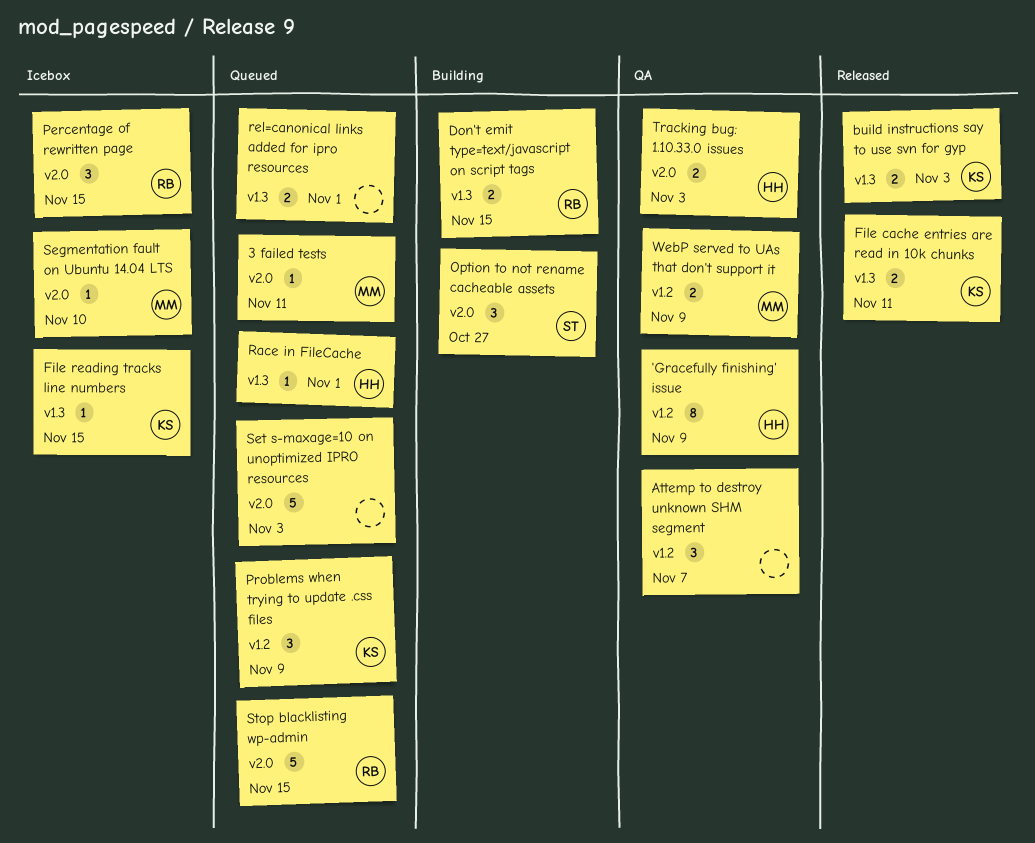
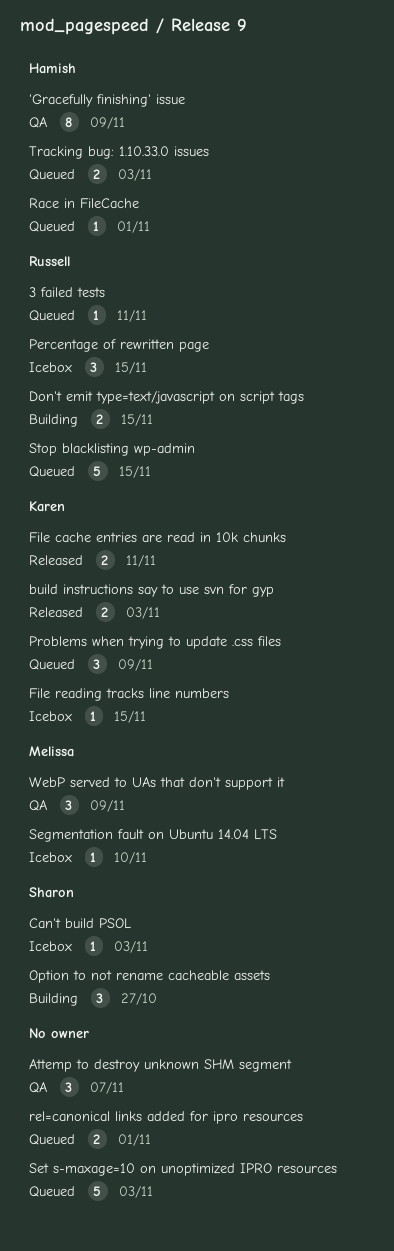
3 failed tests, owner: Melissa -> Russell
Can't build PSOL: none -> present
Tracking bug: 1.10.33.0 issues, status: QA -> Queued
WebP served to UAs that don't support it, estimate: 2 -> 3

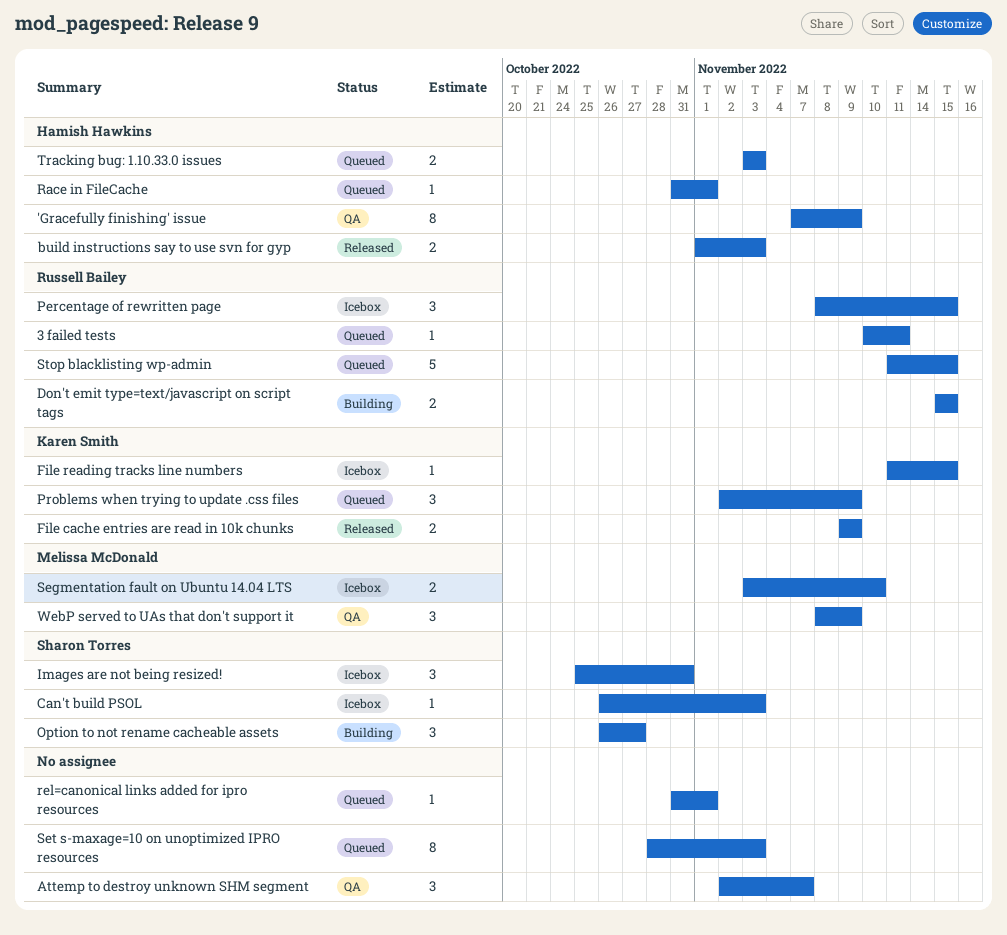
build instructions say to use svn for gyp, owner: Karen Smith -> Hamish Hawkins
File cache entries are read in 10k chunks, due: Nov 11 -> Nov 9
Images are not being resized!: none -> present
rel=canonical links added for ipro resources, estimate: 2 -> 1
Segmentation fault on Ubuntu 14.04 LTS, estimate: 1 -> 2
Set s-maxage=10 on unoptimized IPRO resources, estimate: 5 -> 8

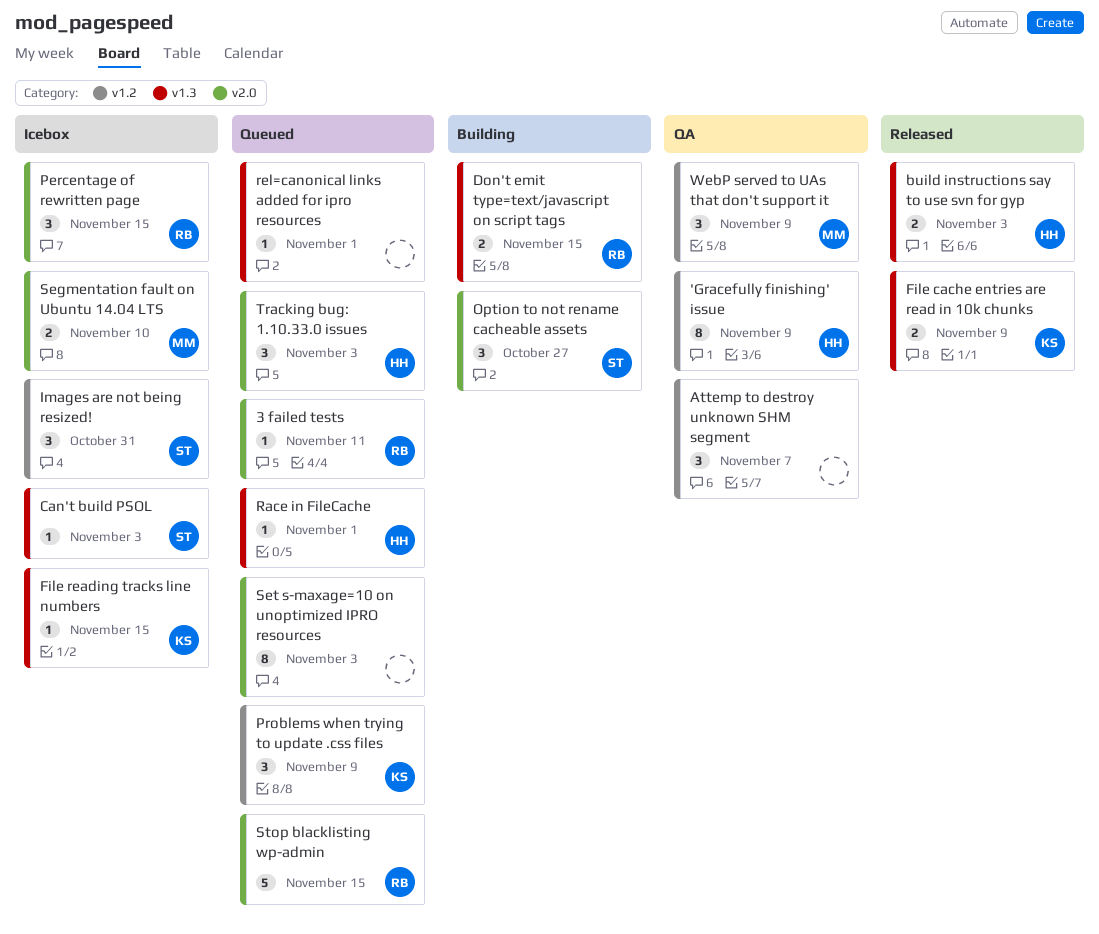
Tracking bug: 1.10.33.0 issues, estimate: 2 -> 3

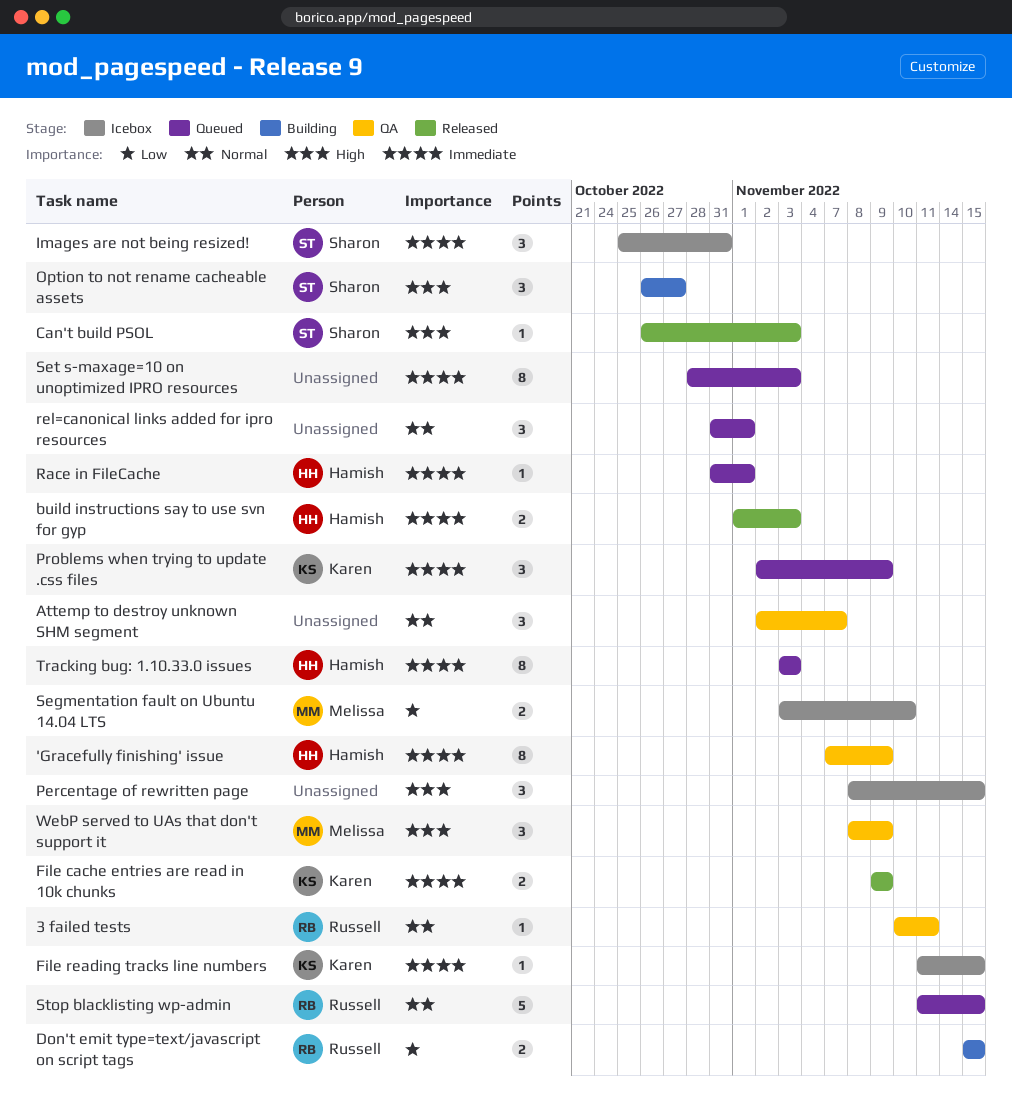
3 failed tests, status: Queued -> QA
Can't build PSOL, status: Icebox -> Released
Percentage of rewritten page, owner: Russell -> none
rel=canonical links added for ipro resources, estimate: 1 -> 3
Tracking bug: 1.10.33.0 issues, estimate: 3 -> 8

